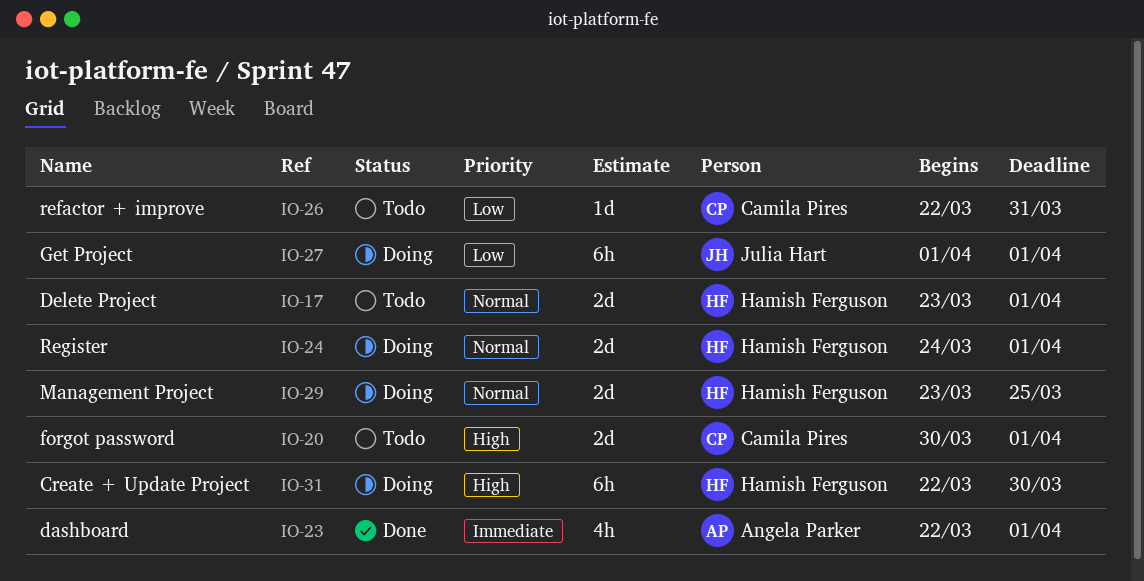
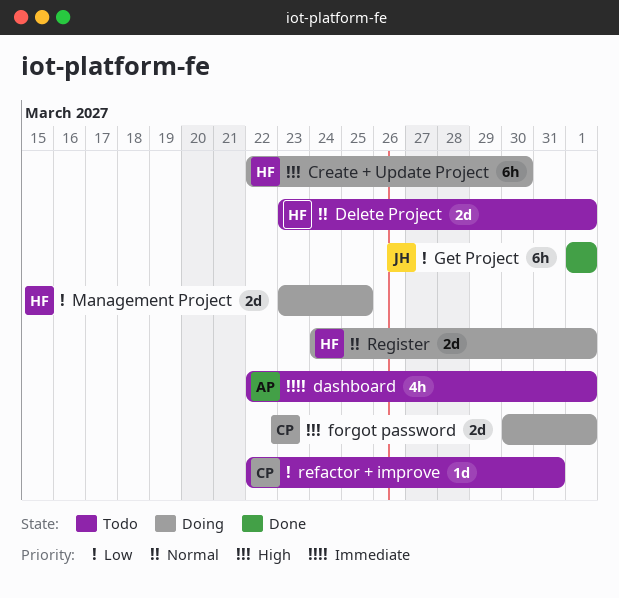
dashboard, status: Done -> Todo
forgot password, status: Todo -> Doing
Get Project, status: Doing -> Done
Management Project, priority: Normal -> Low

